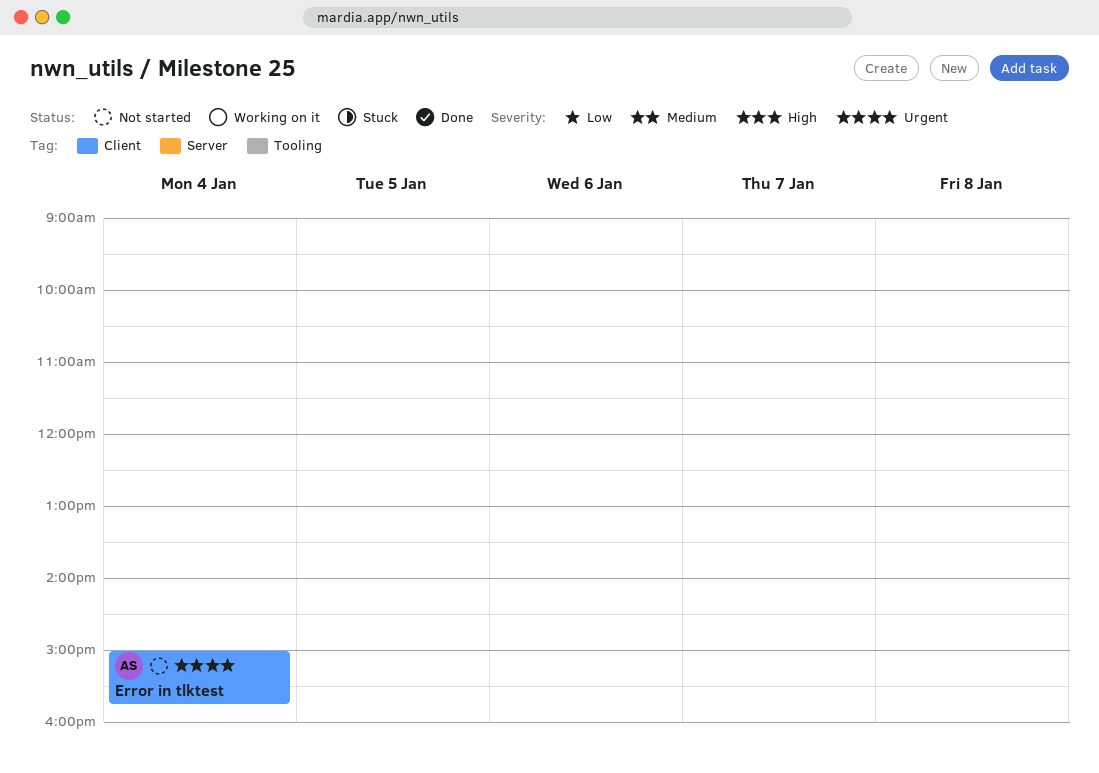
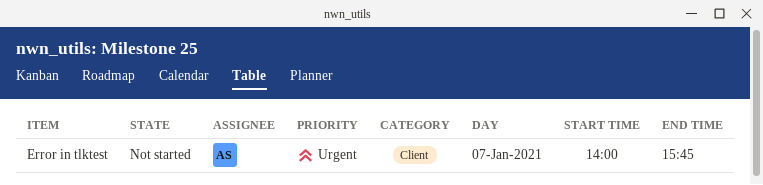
Error in tlktest, day: Jan 4 -> Jan 7
Error in tlktest, begins: 15:00 -> 14:00

